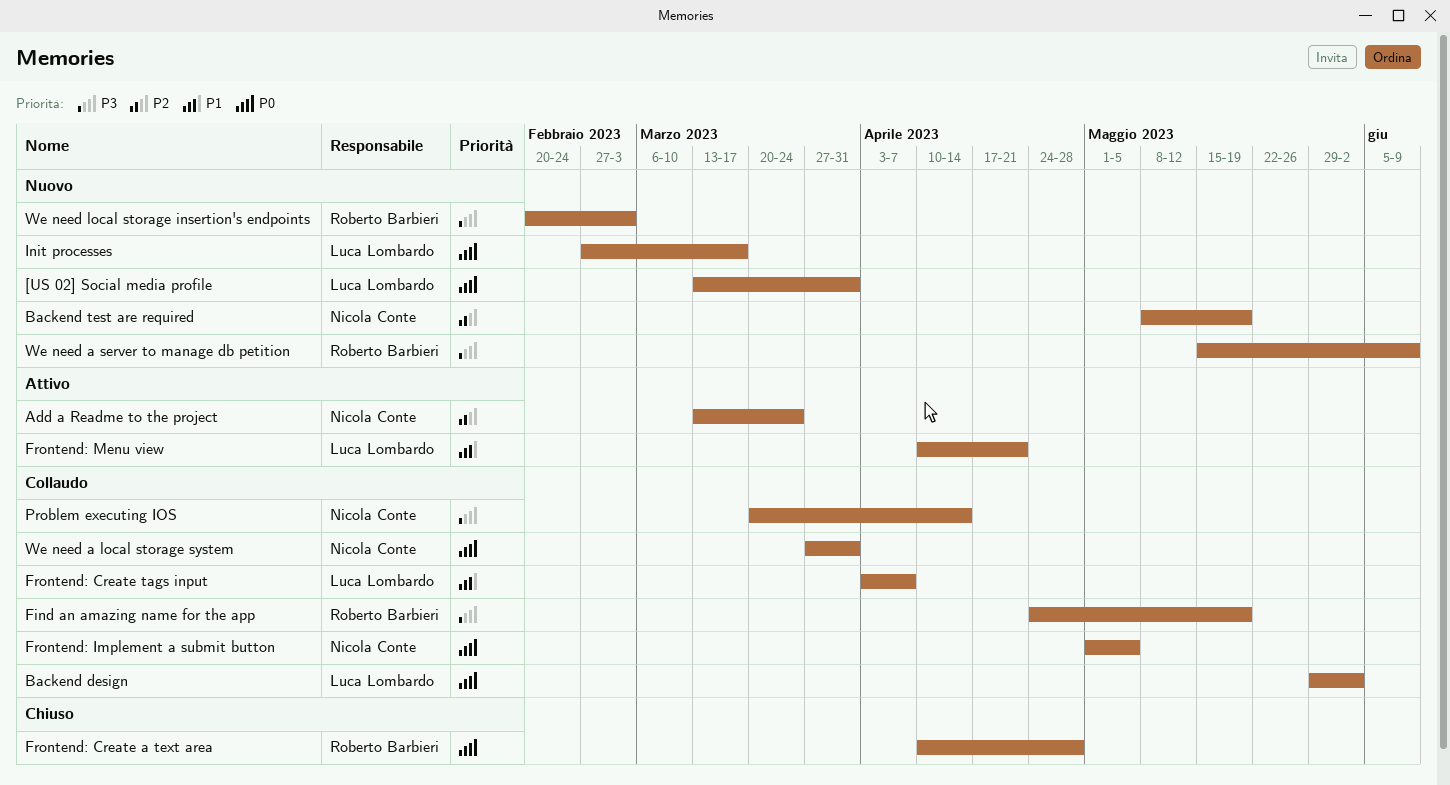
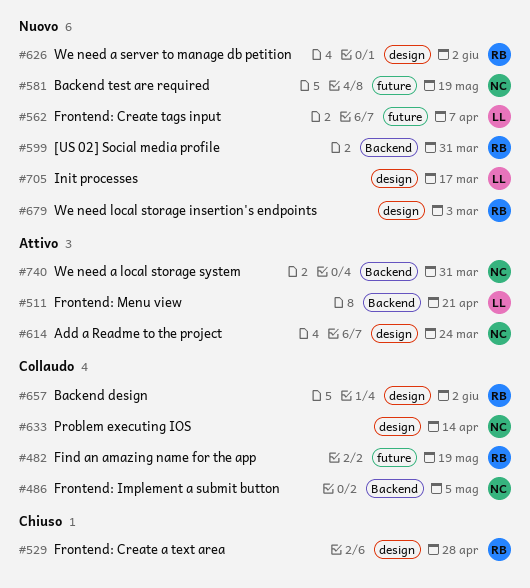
[US 02] Social media profile, owner: Luca Lombardo -> Roberto Barbieri
Backend design, owner: Luca Lombardo -> Roberto Barbieri
Frontend: Create tags input, status: Collaudo -> Nuovo
We need a local storage system, status: Collaudo -> Attivo
We need a server to manage db petition, due: Jun 9 -> Jun 2

